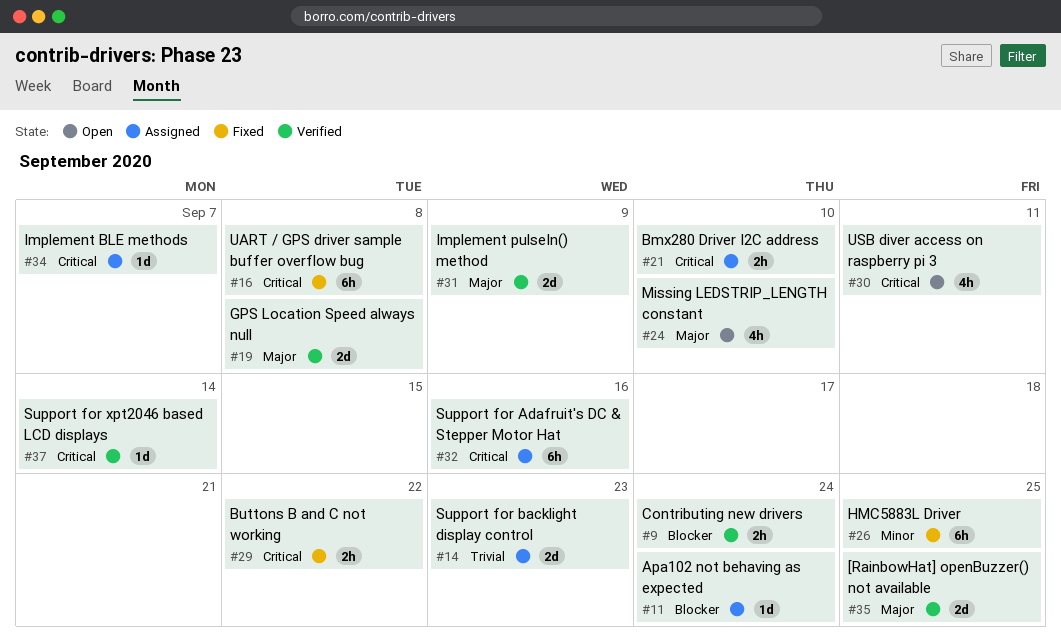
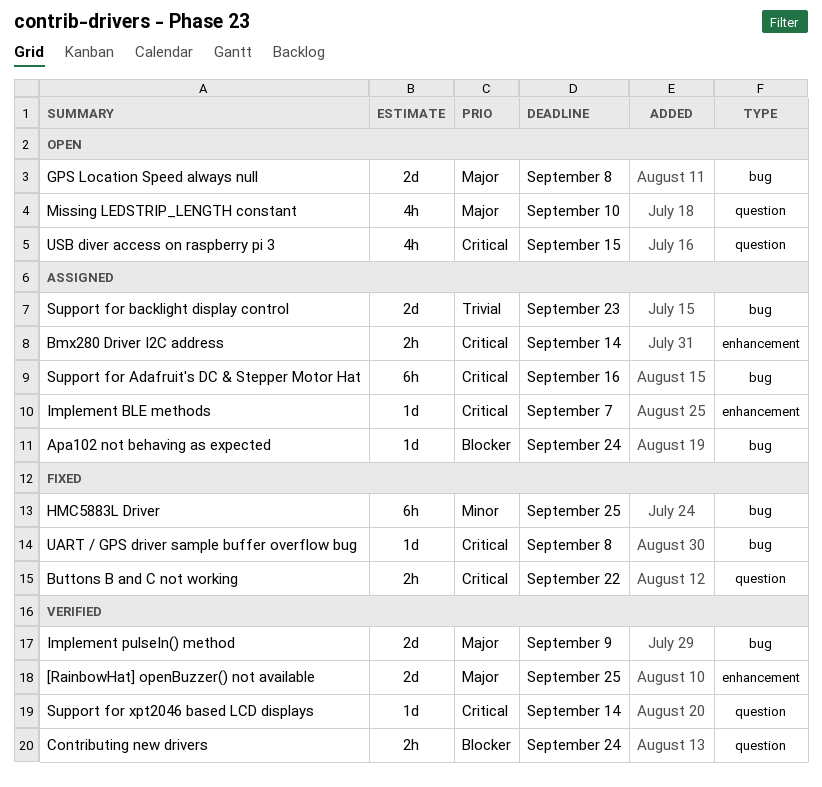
Bmx280 Driver I2C address, due: Sep 10 -> Sep 14
GPS Location Speed always null, status: Verified -> Open
UART / GPS driver sample buffer overflow bug, estimate: 6h -> 1d
USB diver access on raspberry pi 3, due: Sep 11 -> Sep 15

